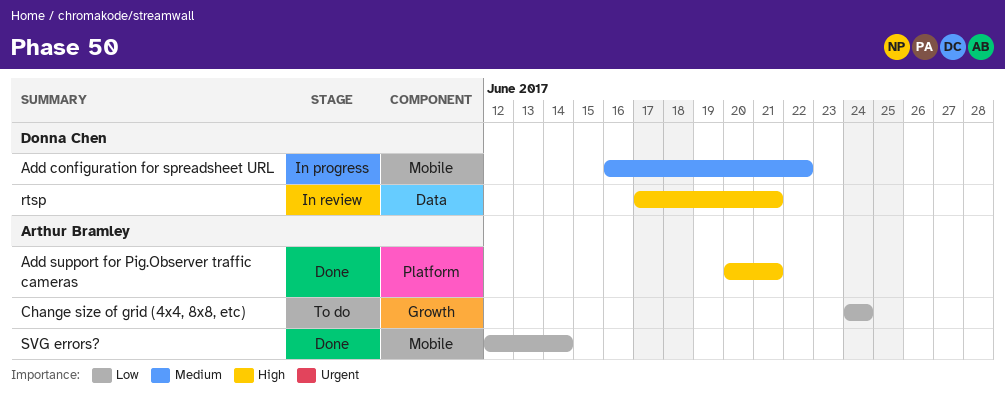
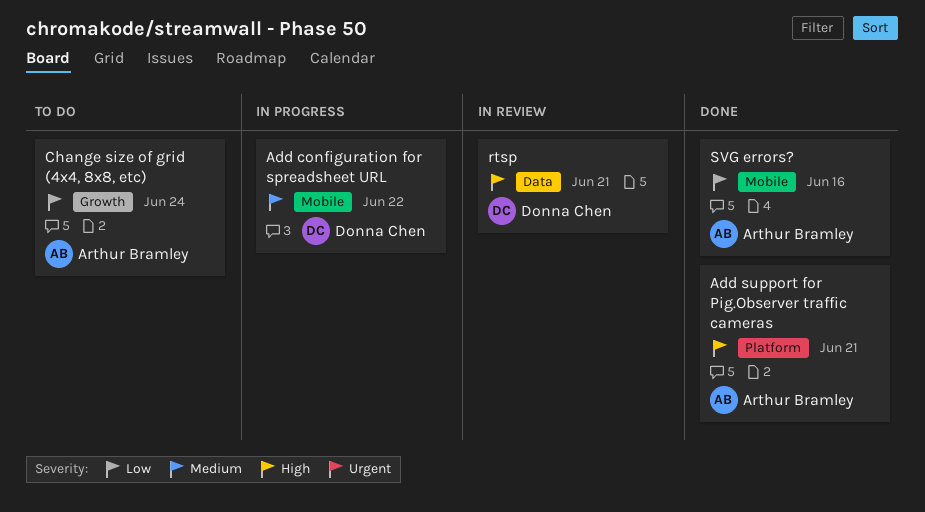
SVG errors?, due: Jun 14 -> Jun 16

